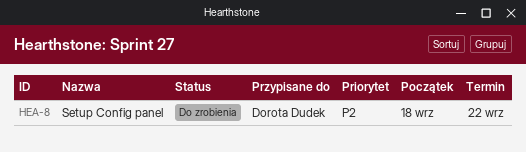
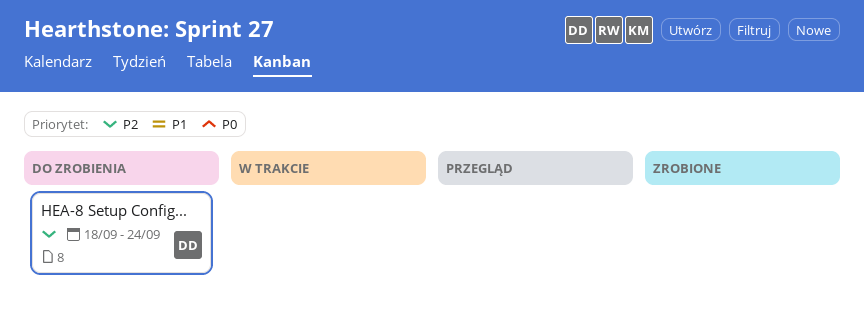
HEA-8, due: Sep 22 -> Sep 24

